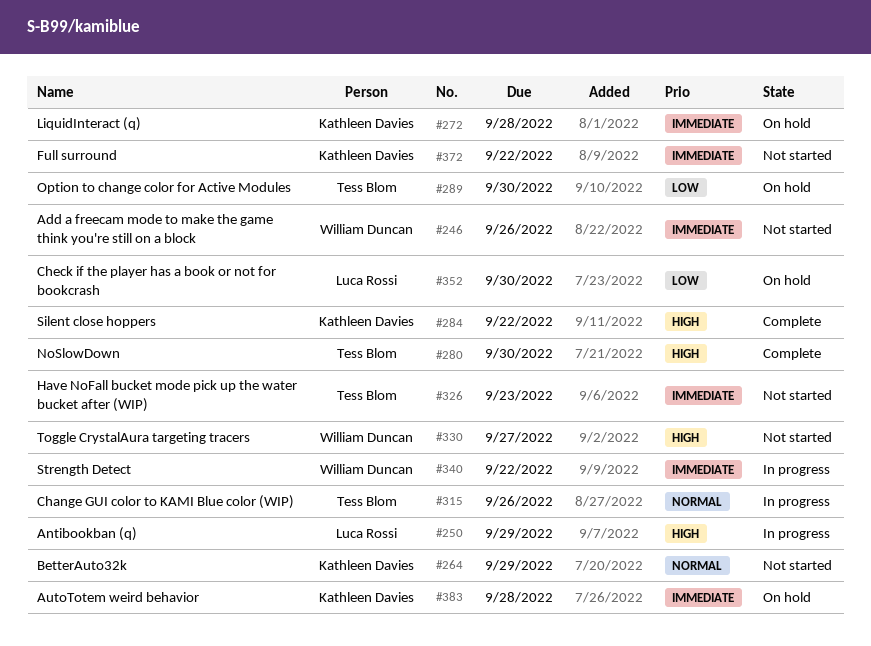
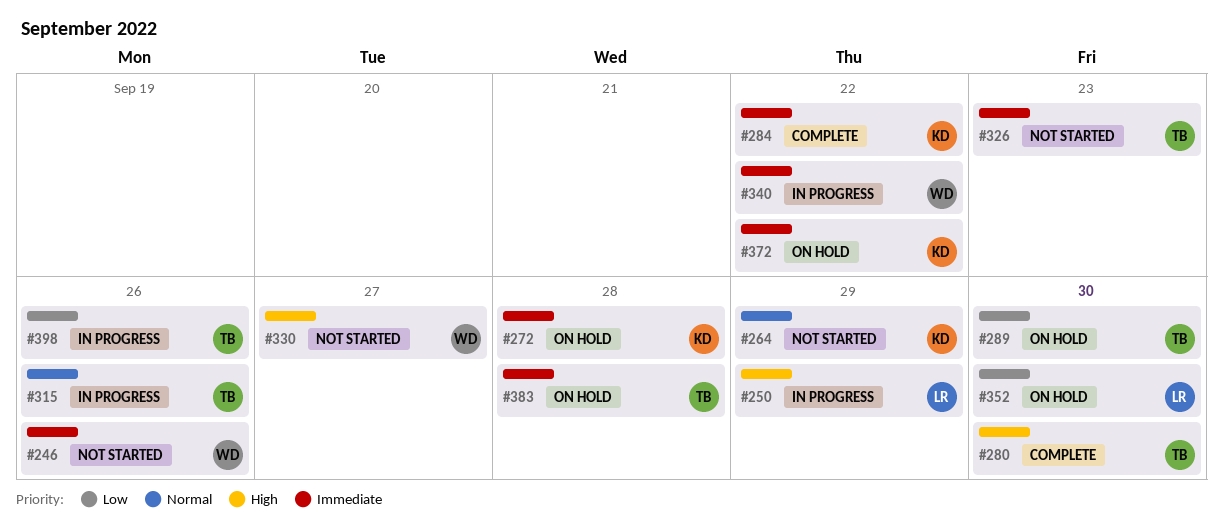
#284, priority: High -> Immediate
#372, status: Not started -> On hold
#383, owner: Kathleen Davies -> Tess Blom
#398: none -> present

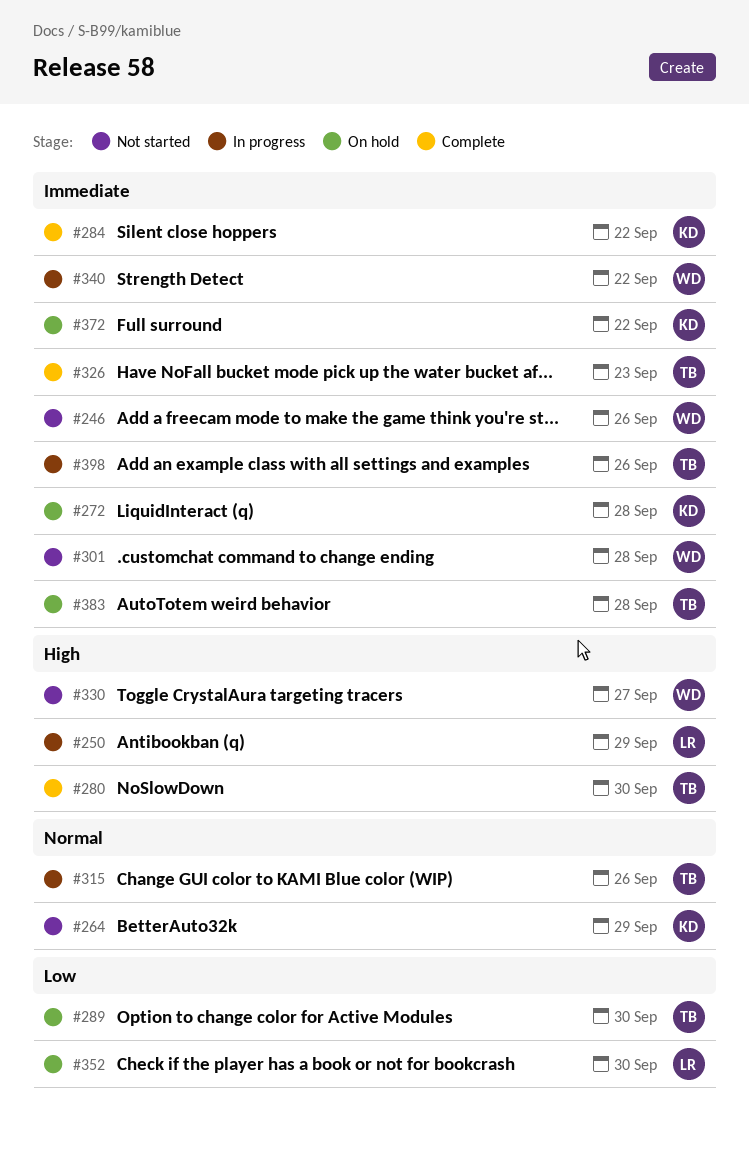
#301: none -> present
#326, status: Not started -> Complete
#398, priority: Low -> Immediate

